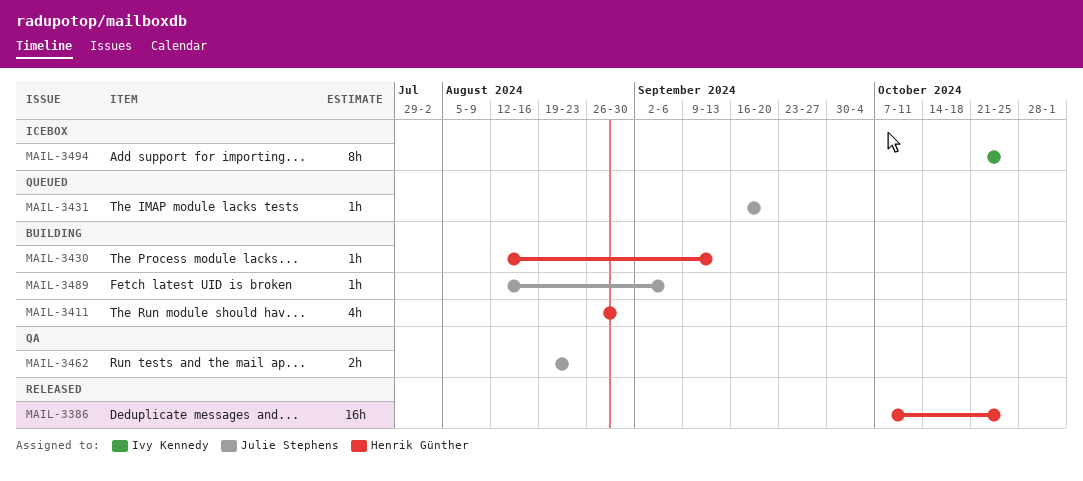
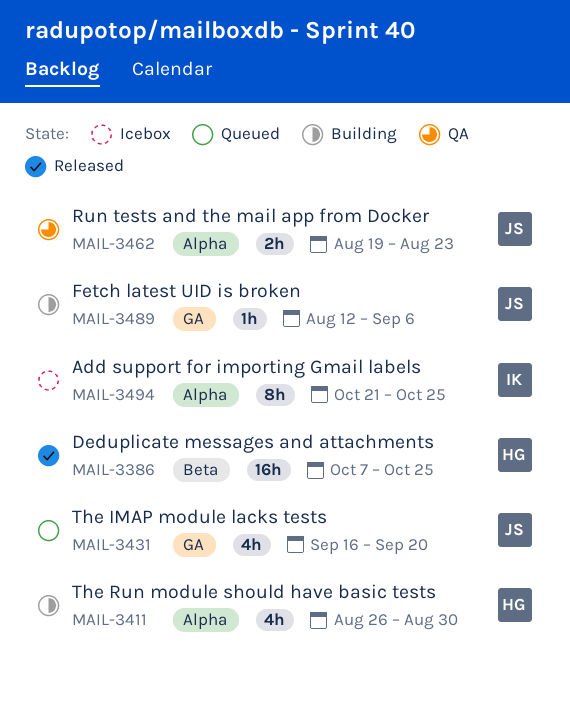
MAIL-3430: present -> none
MAIL-3431, estimate: 1h -> 4h

